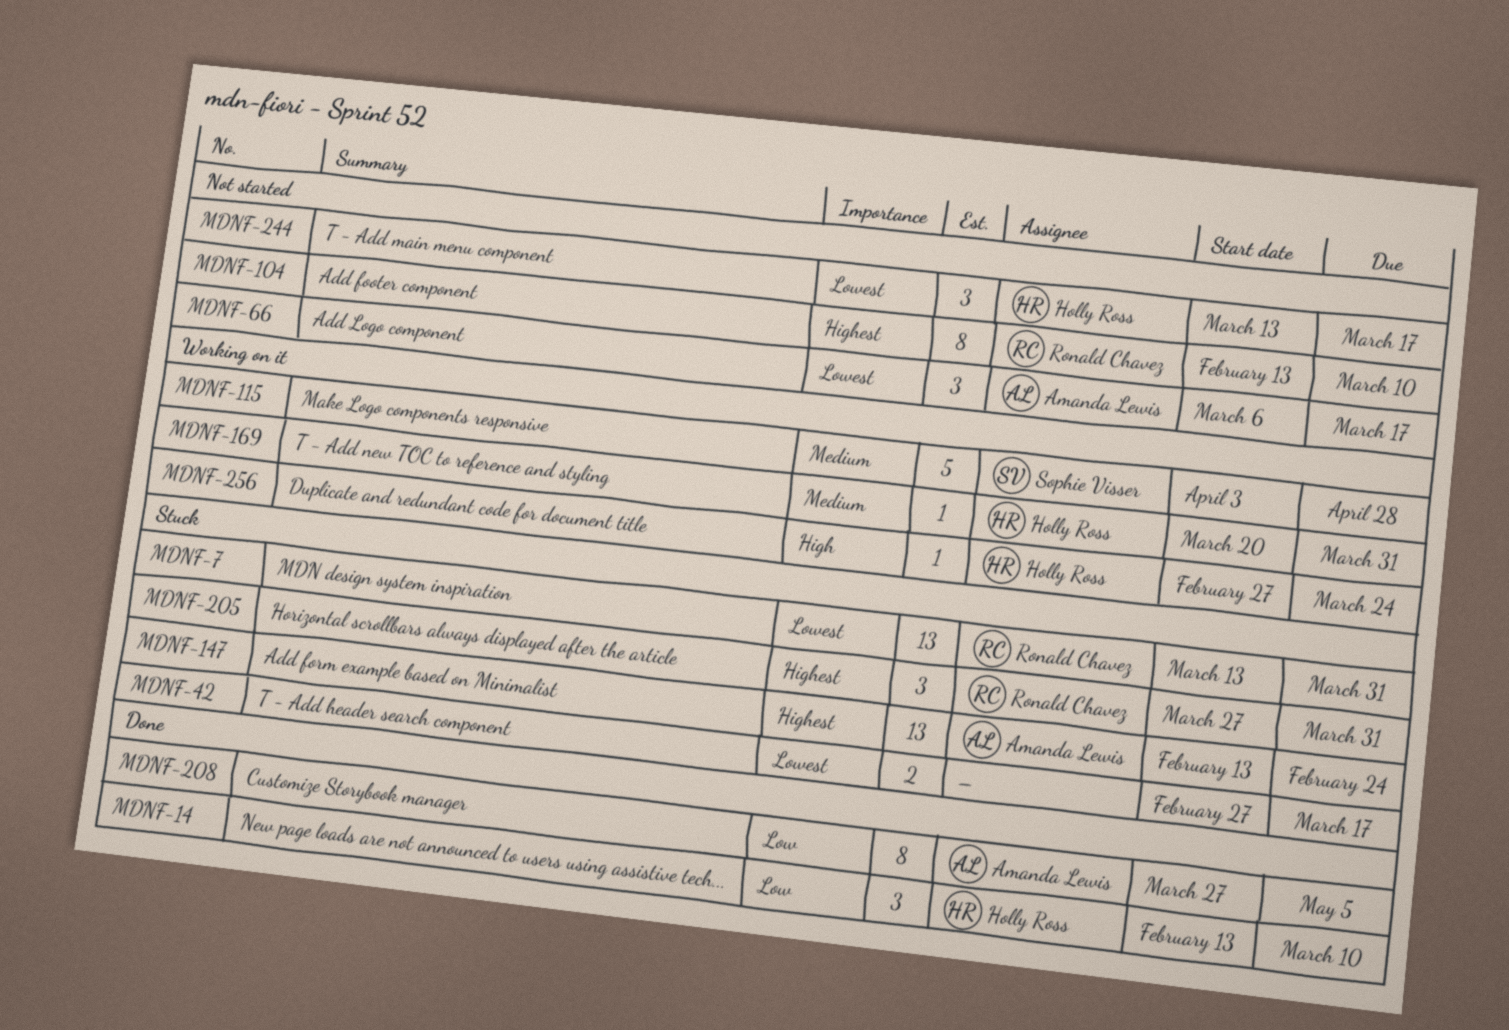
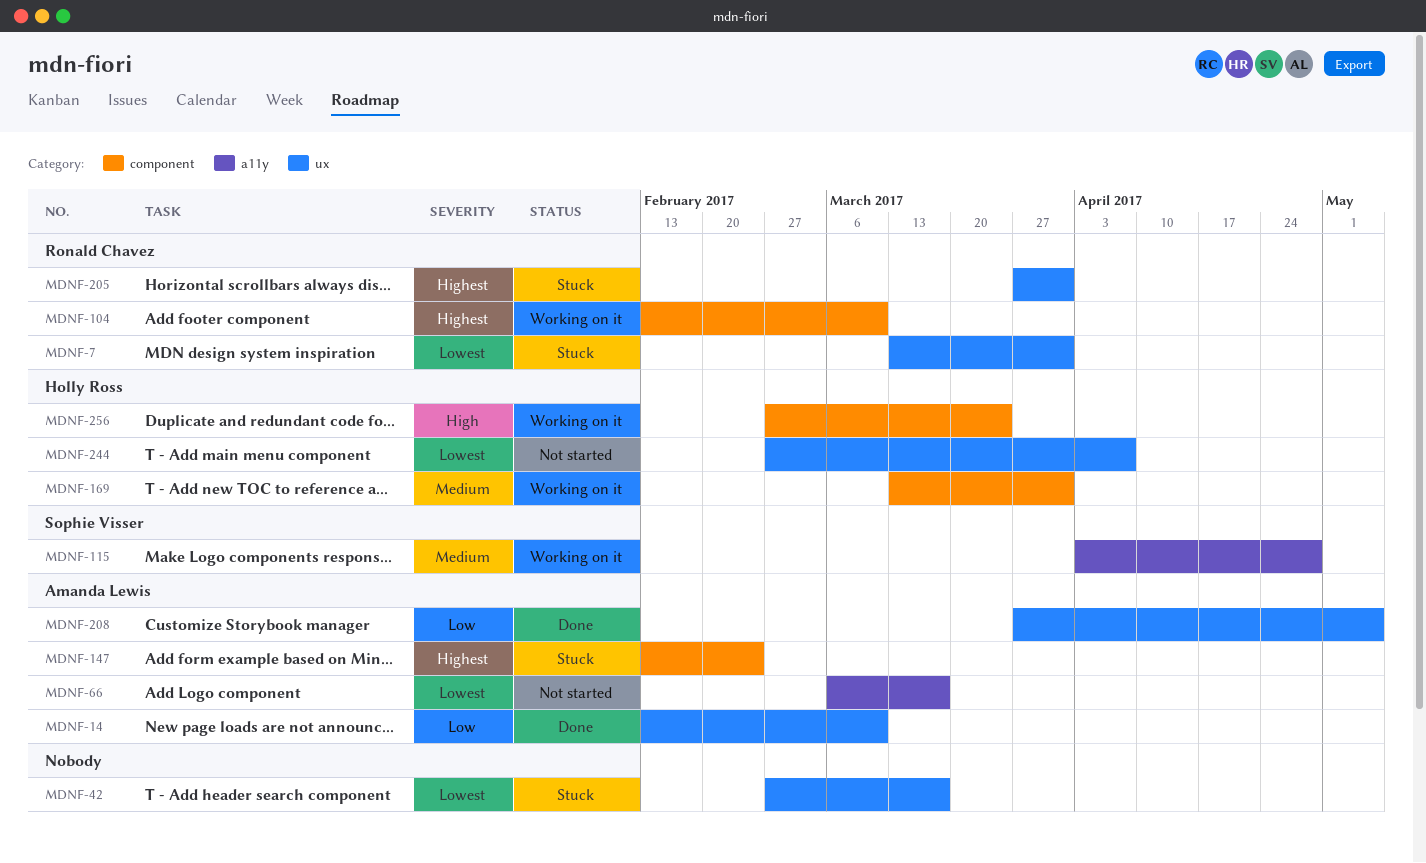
MDNF-14, owner: Holly Ross -> Amanda Lewis
MDNF-104, status: Not started -> Working on it
MDNF-169, start: Mar 20 -> Mar 13
MDNF-244, start: Mar 13 -> Feb 27
MDNF-244, due: Mar 17 -> Apr 7

